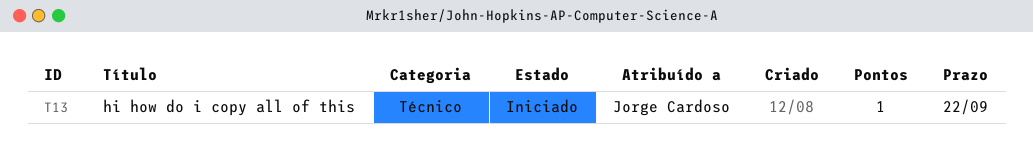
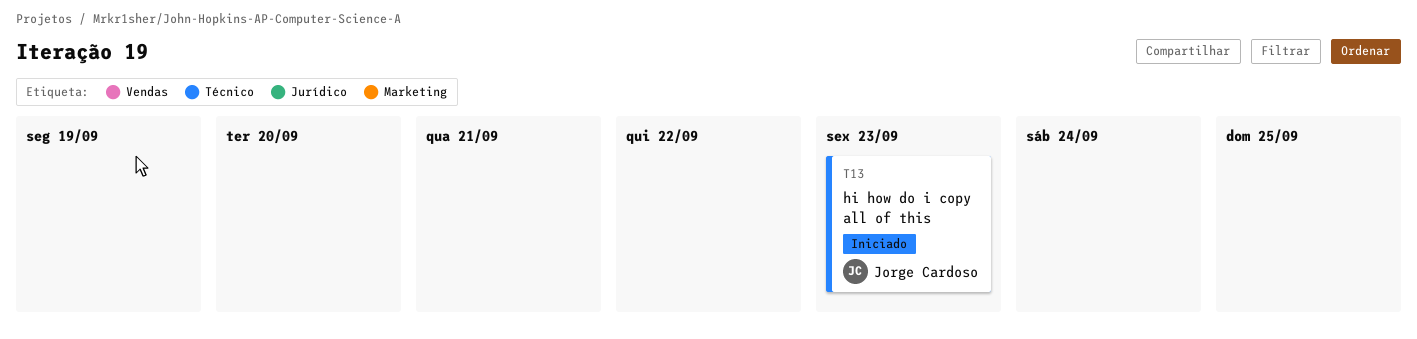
T13, due: Sep 22 -> Sep 23

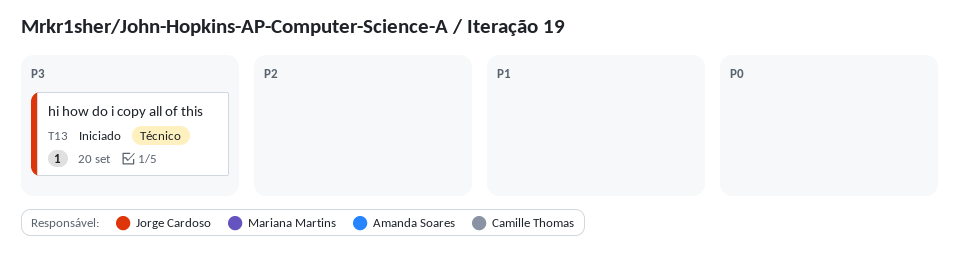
T13, due: Sep 23 -> Sep 20

